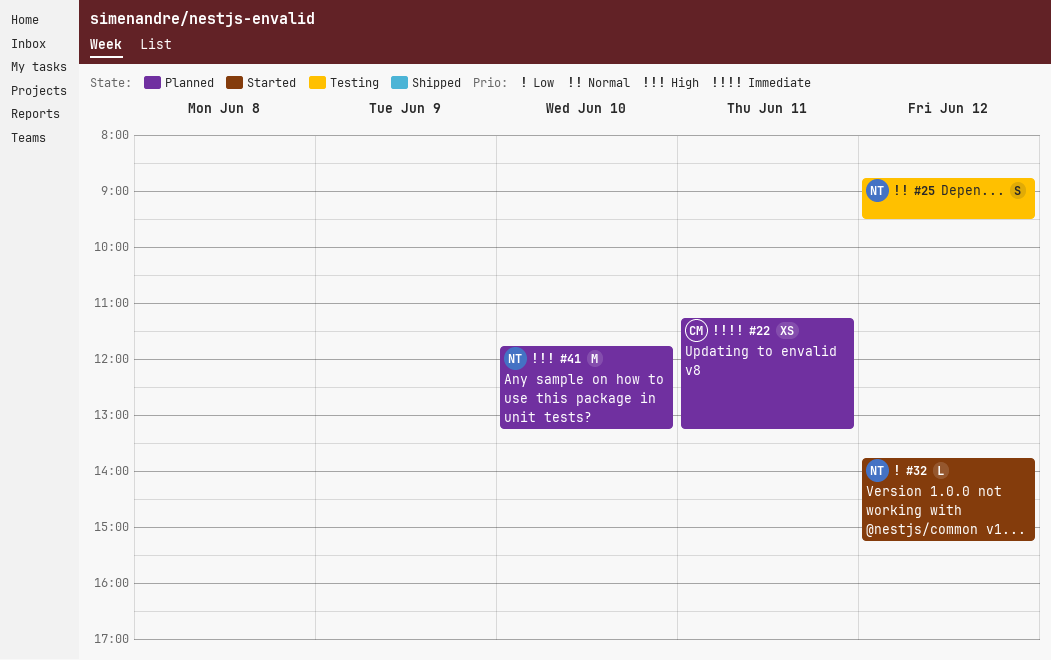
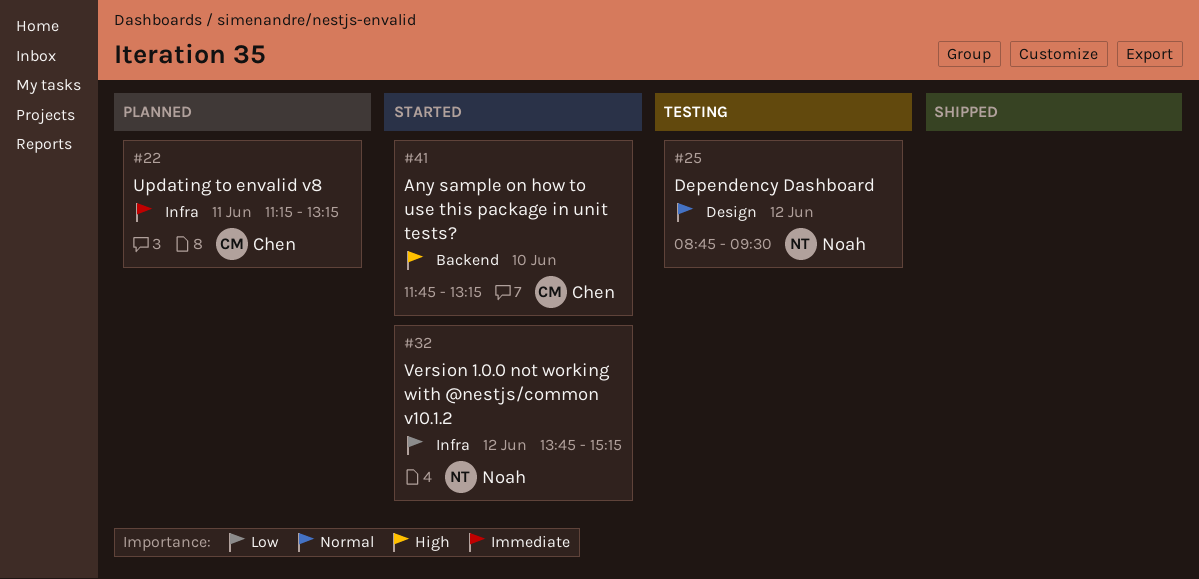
#41, status: Planned -> Started
#41, owner: Noah -> Chen

